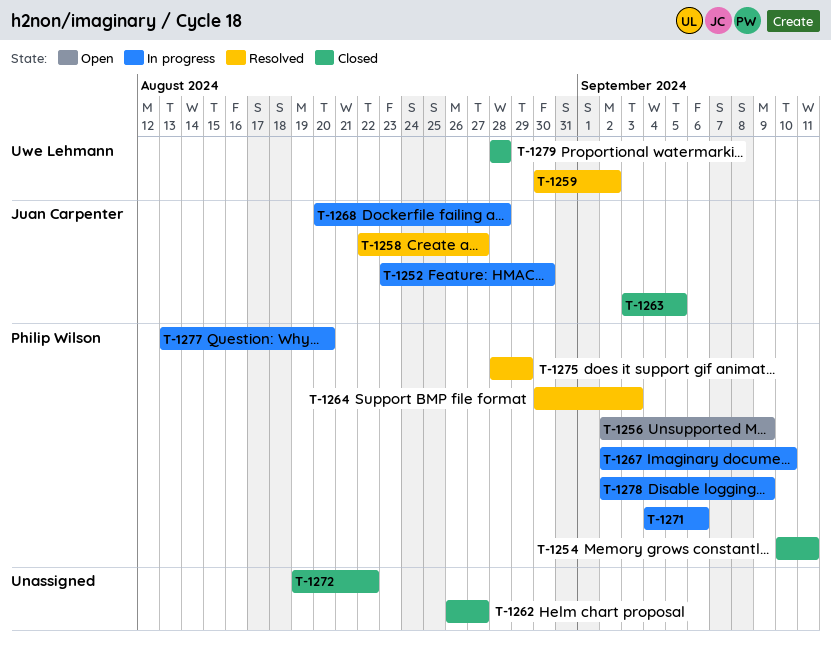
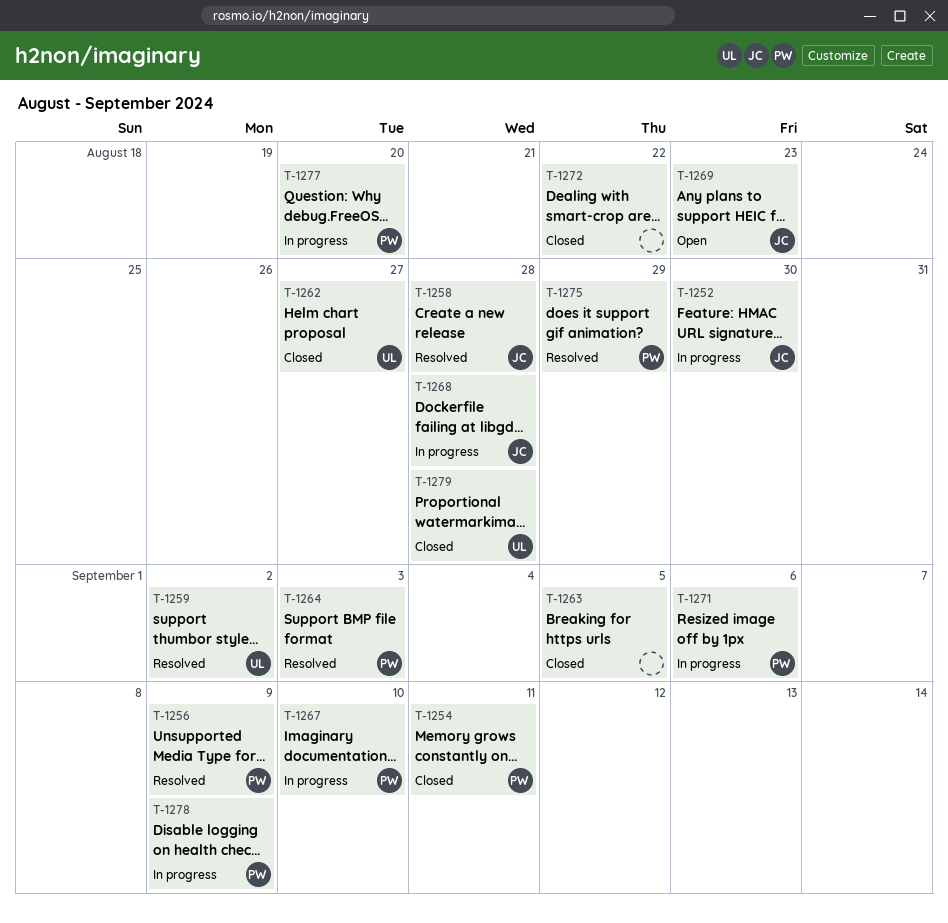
T-1256, status: Open -> Resolved
T-1258, due: Aug 27 -> Aug 28
T-1262, owner: none -> Uwe Lehmann
T-1263, owner: Juan Carpenter -> none
T-1269: none -> present

